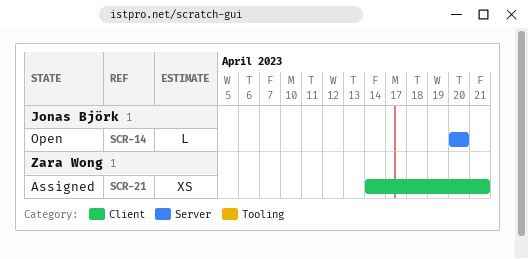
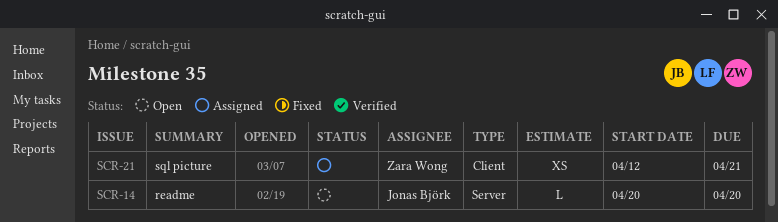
SCR-21, start: Apr 14 -> Apr 12

